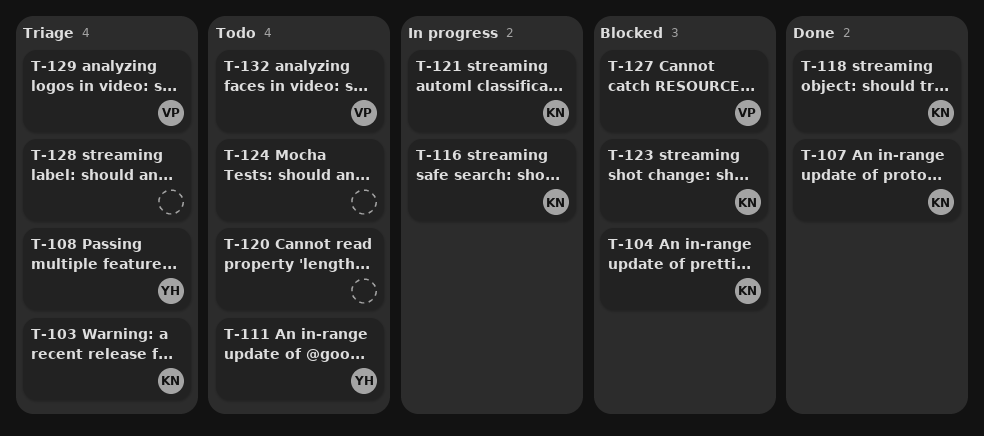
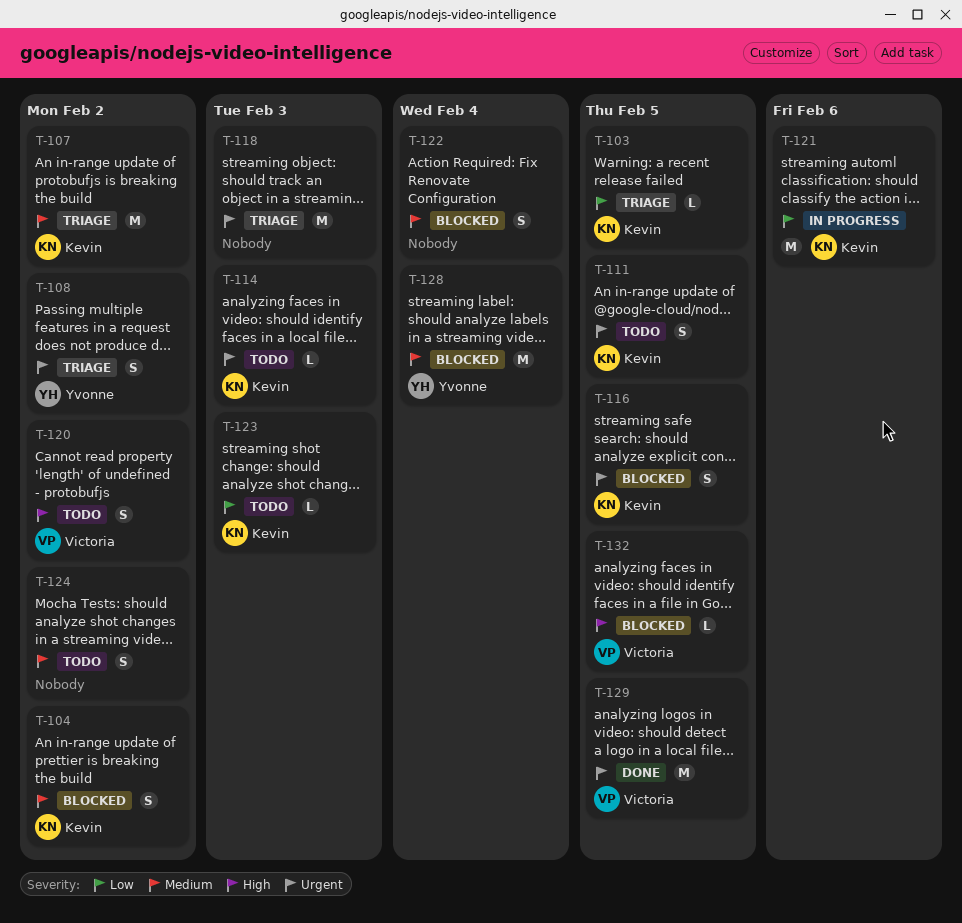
T-107, status: Done -> Triage
T-111, owner: Yvonne -> Kevin
T-114: none -> present
T-116, status: In progress -> Blocked
T-118, status: Done -> Triage
T-118, owner: Kevin -> none
T-120, owner: none -> Victoria
T-122: none -> present
T-123, status: Blocked -> Todo
T-127: present -> none
T-128, status: Triage -> Blocked
T-128, owner: none -> Yvonne
T-129, status: Triage -> Done
T-132, status: Todo -> Blocked

